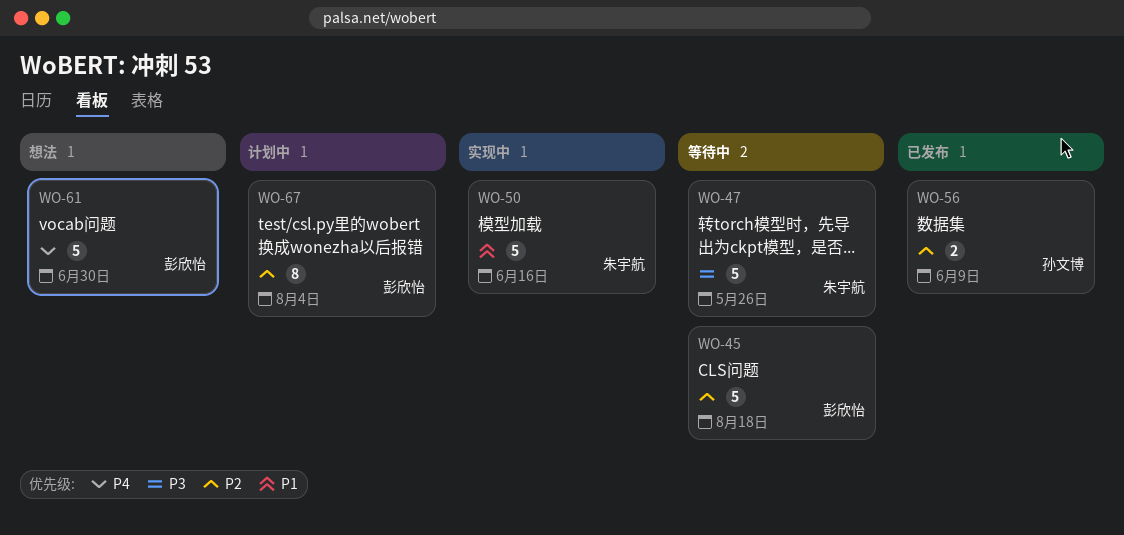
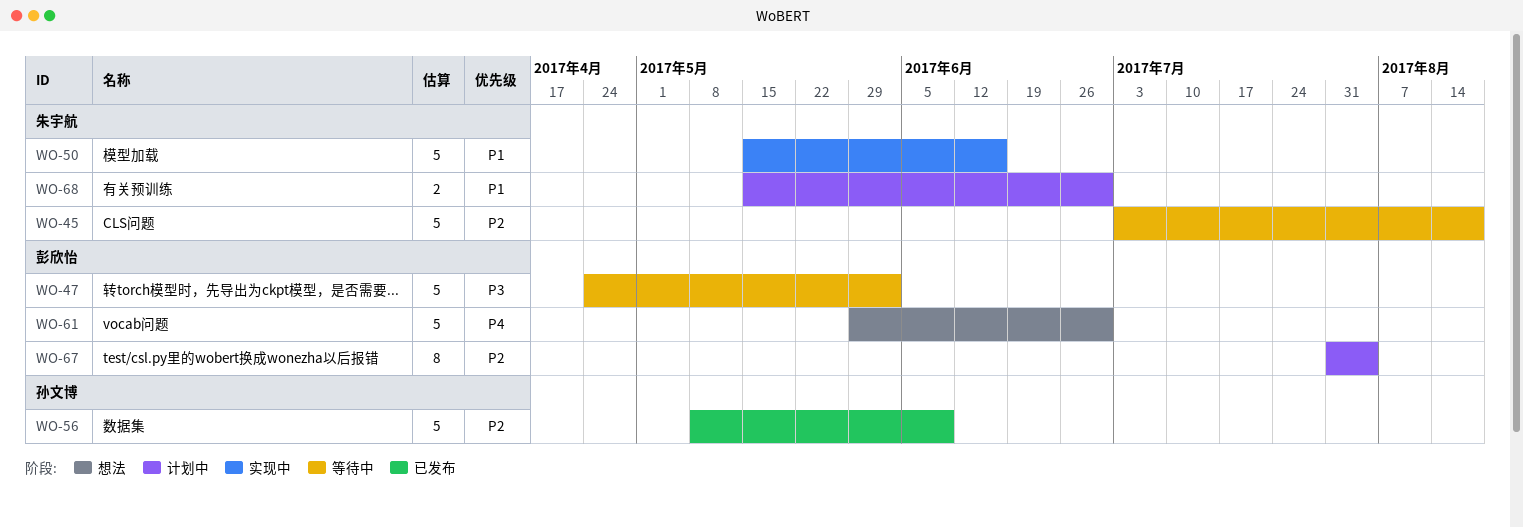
WO-45, owner: 彭欣怡 -> 朱宇航
WO-47, owner: 朱宇航 -> 彭欣怡
WO-47, due: May 26 -> Jun 2
WO-56, estimate: 2 -> 5
WO-68: none -> present

